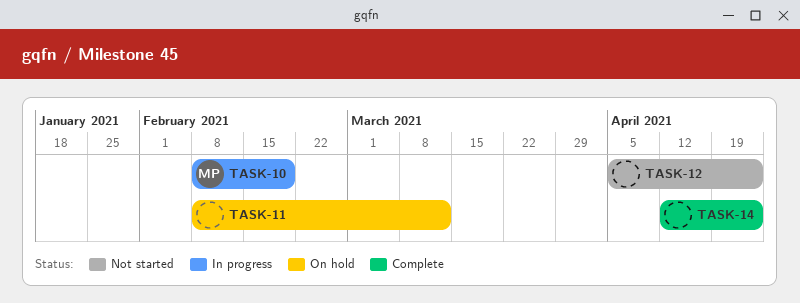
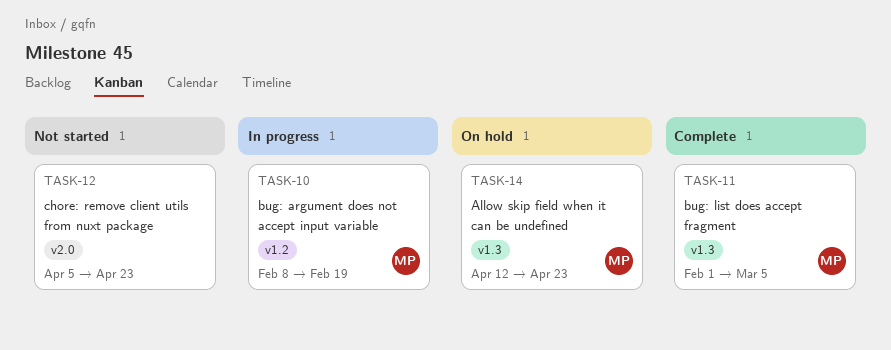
TASK-11, status: On hold -> Complete
TASK-11, owner: none -> MP
TASK-11, start: Feb 8 -> Feb 1
TASK-11, due: Mar 12 -> Mar 5
TASK-14, status: Complete -> On hold
TASK-14, owner: none -> MP

